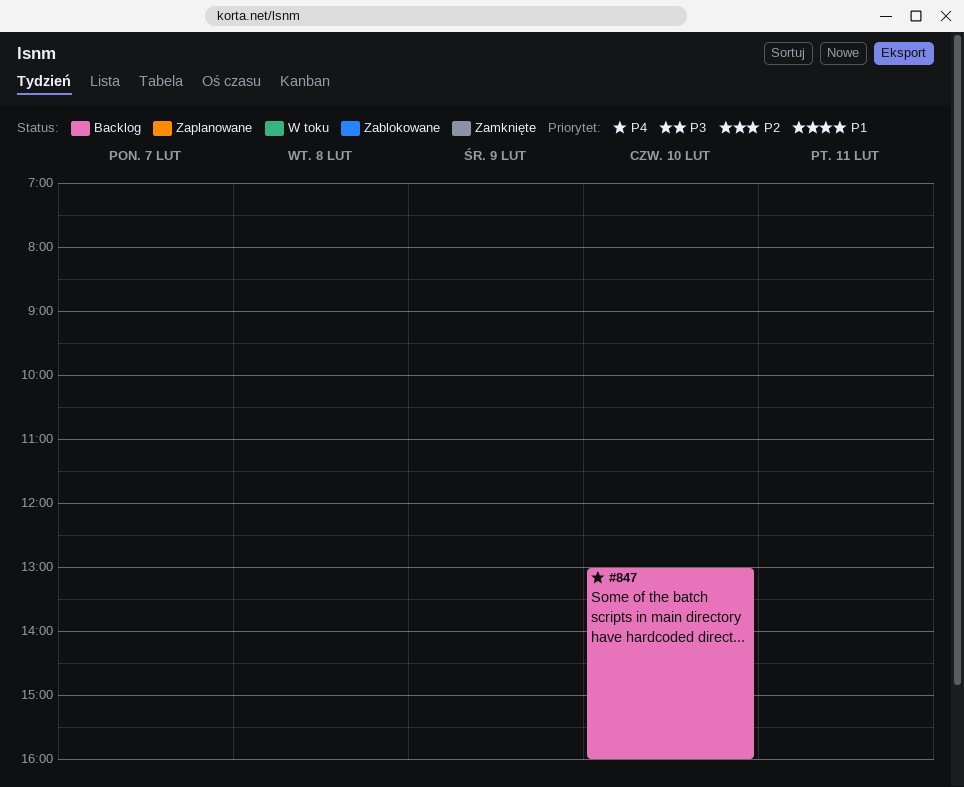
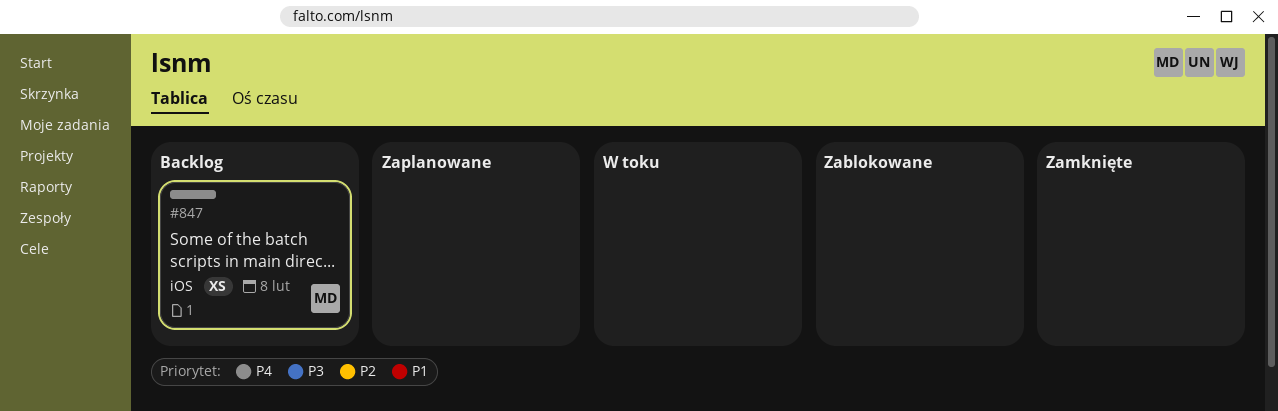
#847, day: Feb 10 -> Feb 8

